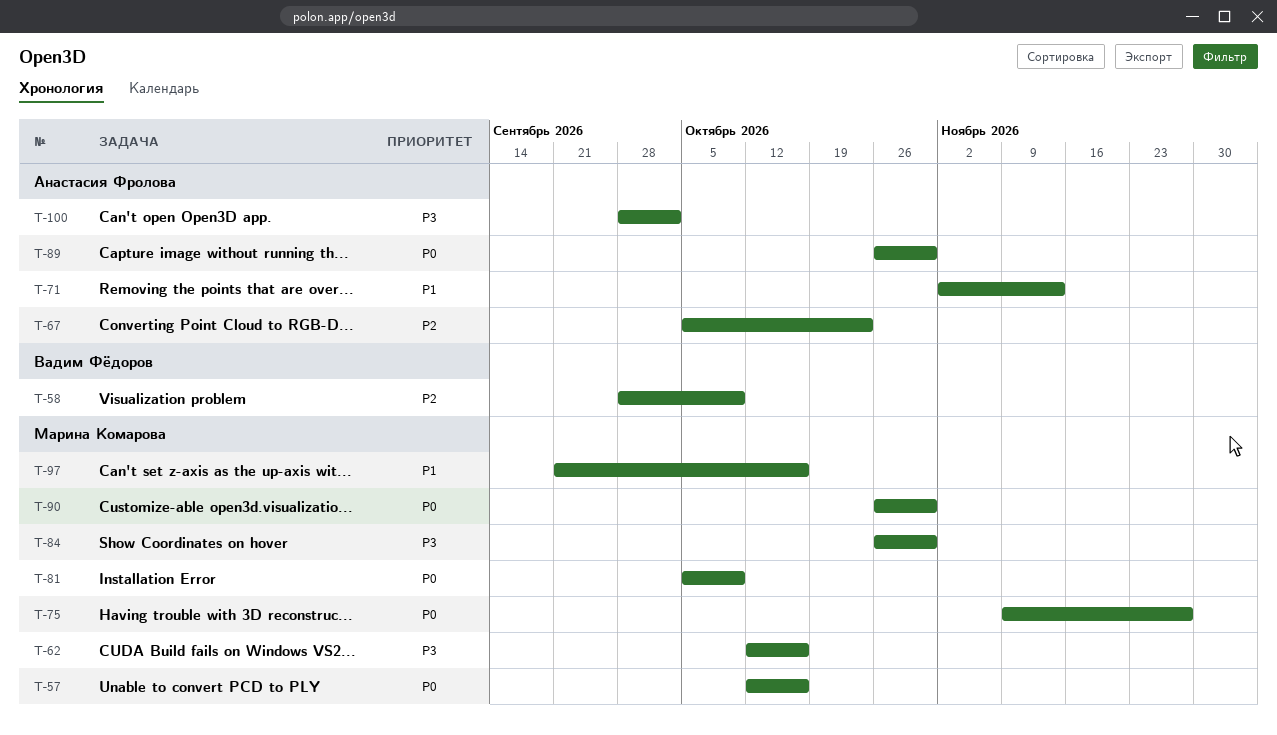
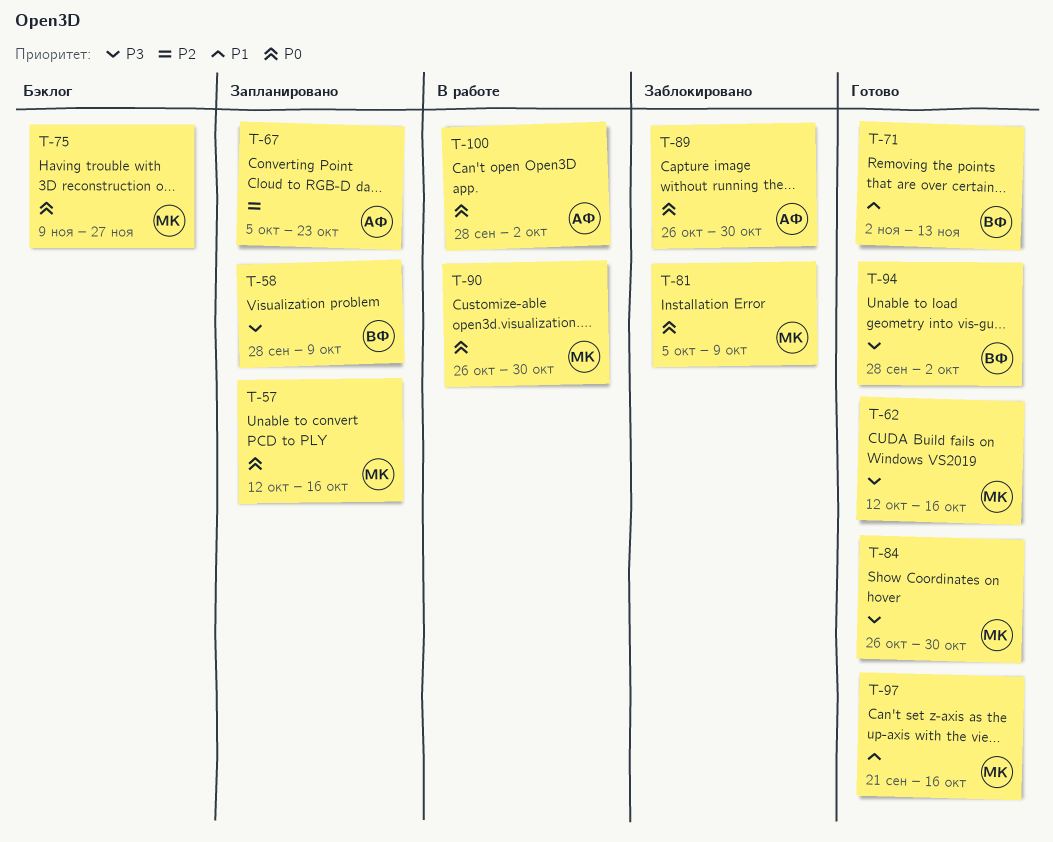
T-58, priority: P2 -> P3
T-71, owner: Анастасия Фролова -> Вадим Фёдоров
T-94: none -> present
T-100, priority: P3 -> P0

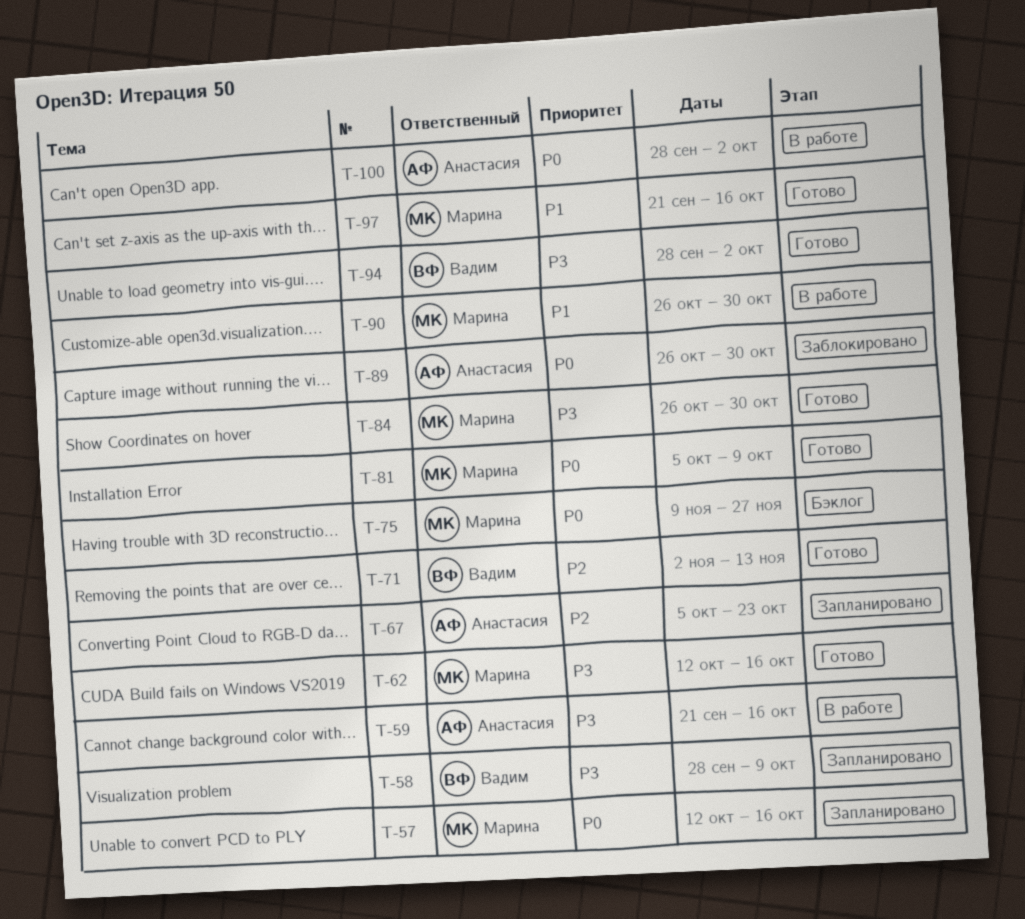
T-59: none -> present
T-71, priority: P1 -> P2
T-81, status: Заблокировано -> Готово
T-90, priority: P0 -> P1

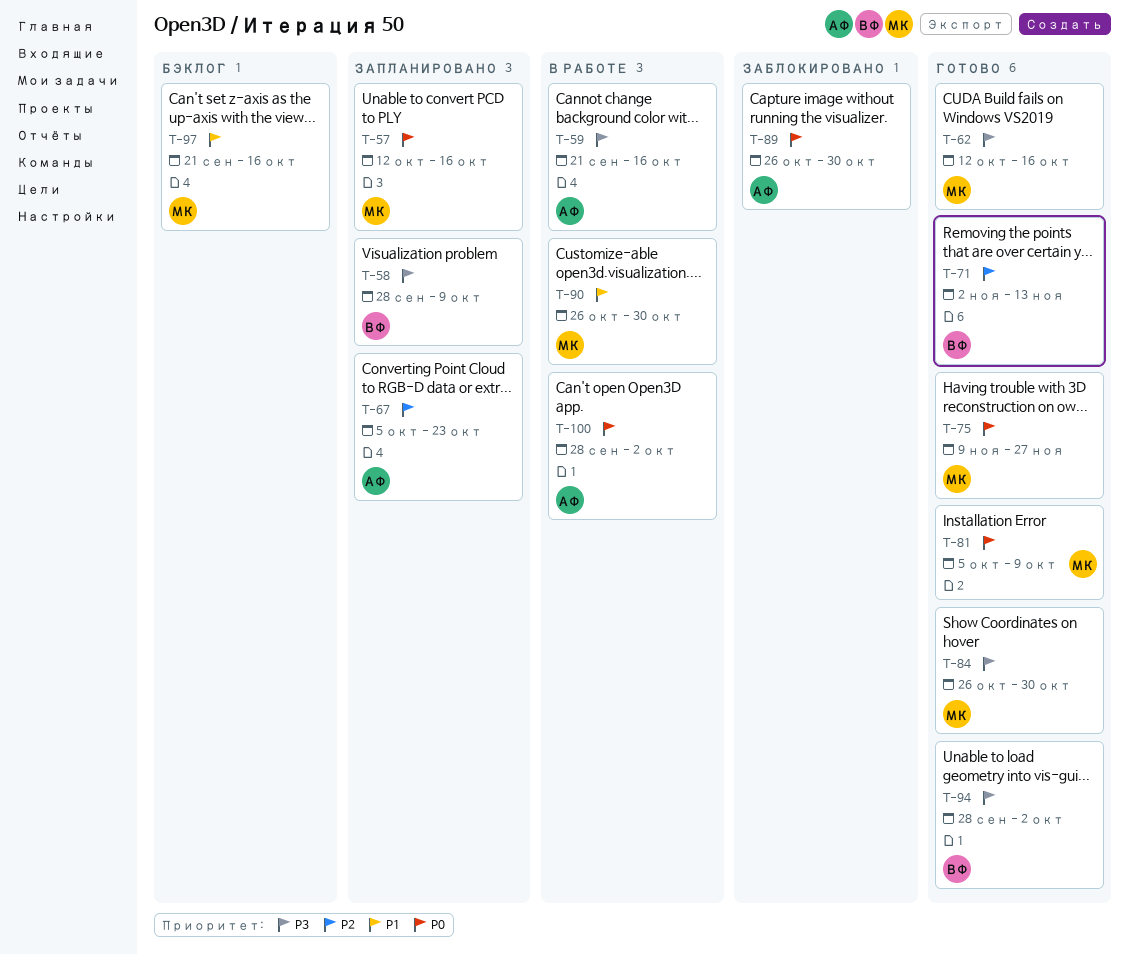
T-75, status: Бэклог -> Готово
T-97, status: Готово -> Бэклог

